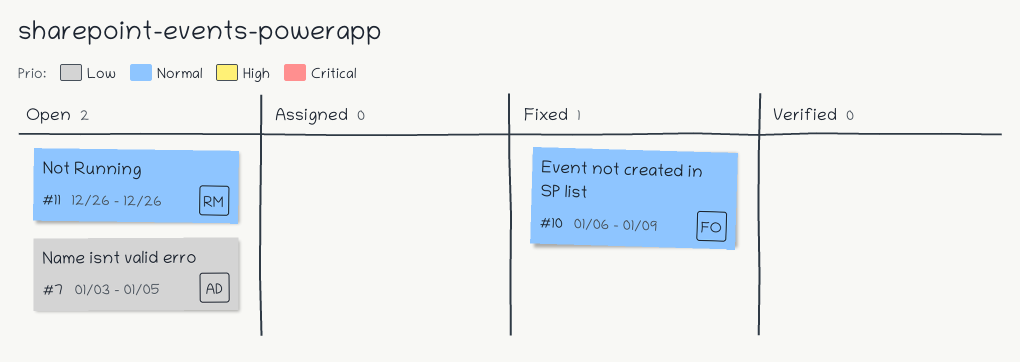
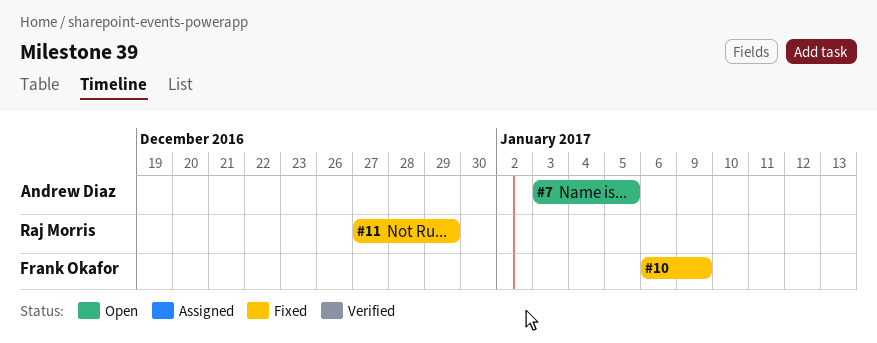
#11, status: Open -> Fixed
#11, start: Dec 26 -> Dec 27
#11, due: Dec 26 -> Dec 29

